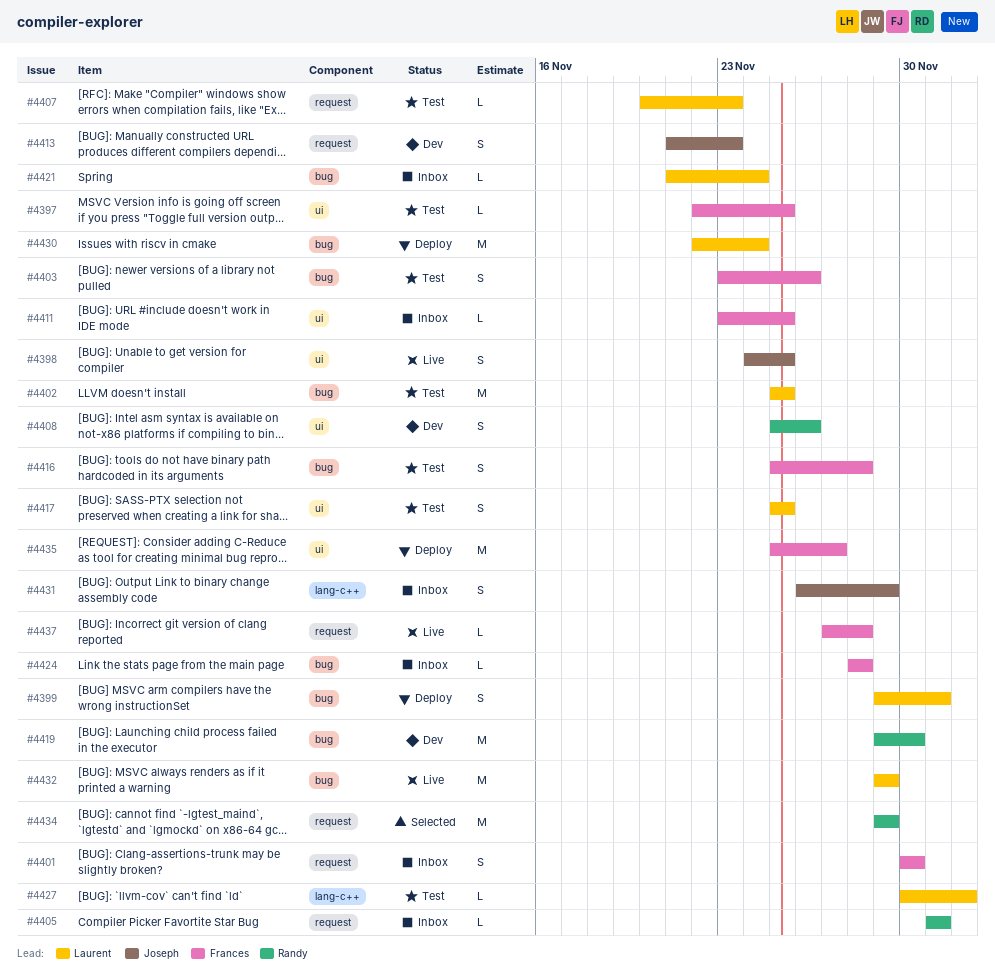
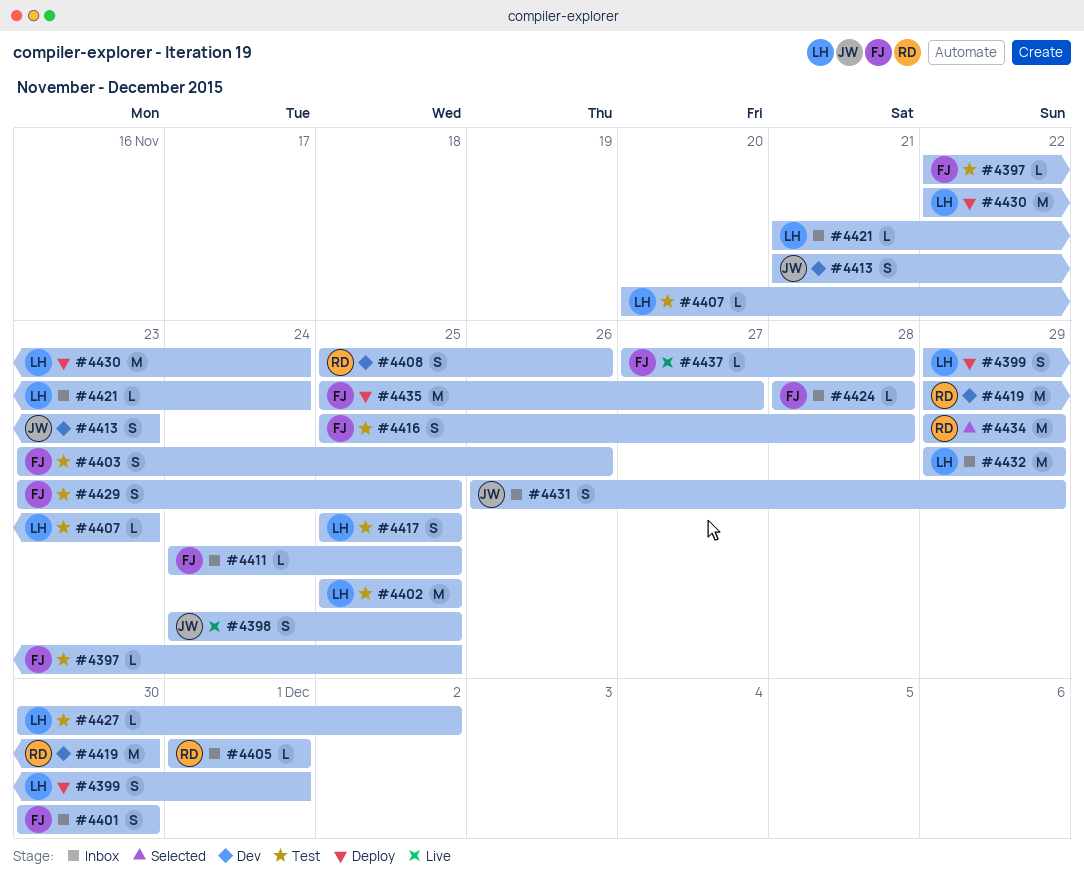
#4411, start: Nov 23 -> Nov 24
#4429: none -> present
#4432, status: Live -> Inbox

